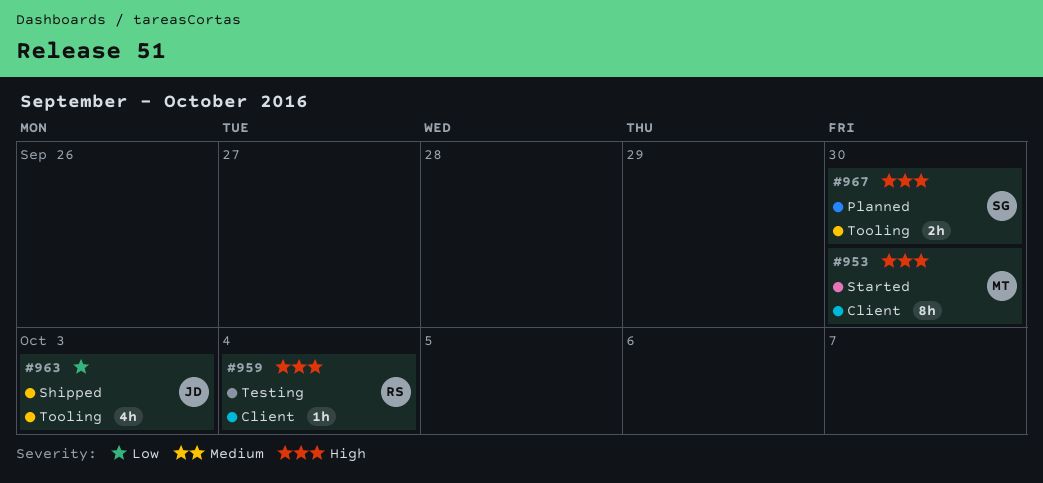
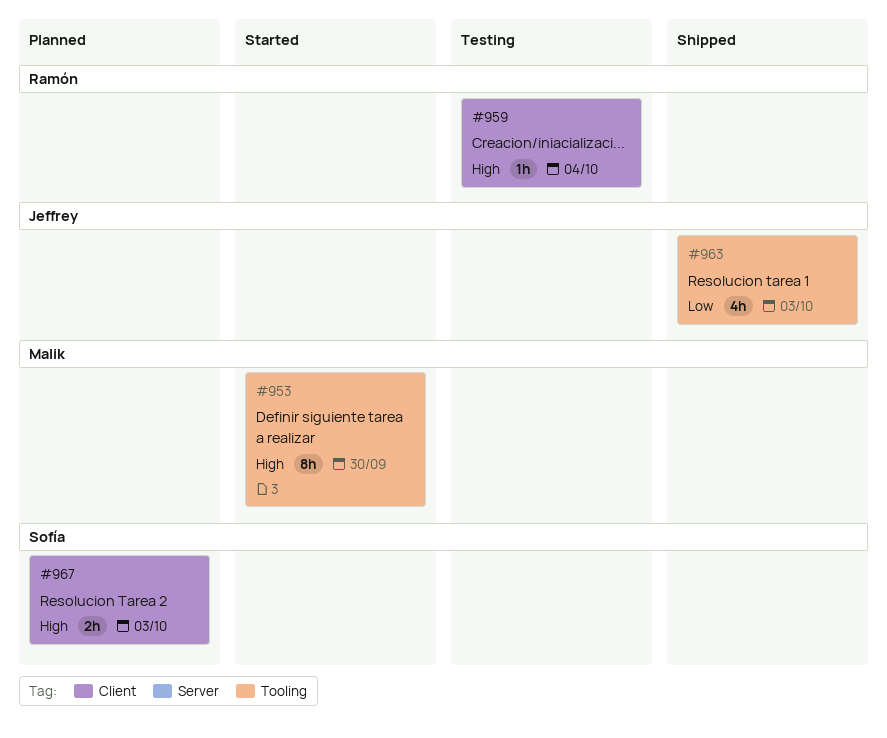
#953, label: Client -> Tooling
#967, label: Tooling -> Client
#967, due: Sep 30 -> Oct 3

